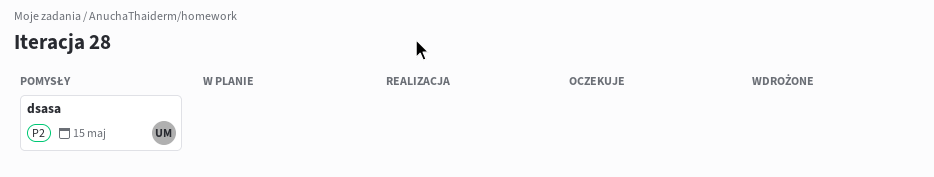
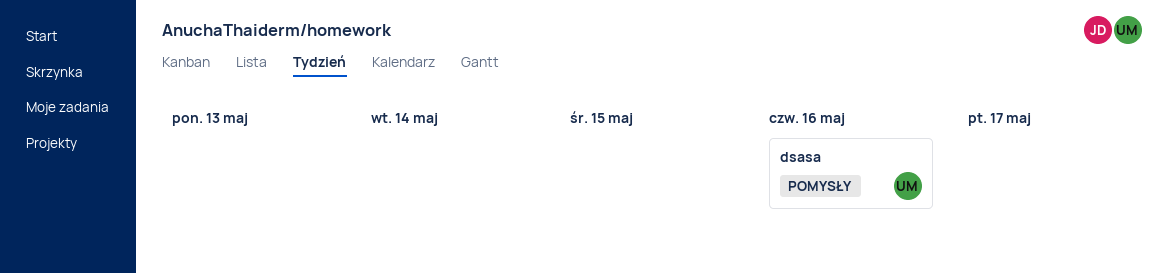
dsasa, due: May 15 -> May 16

